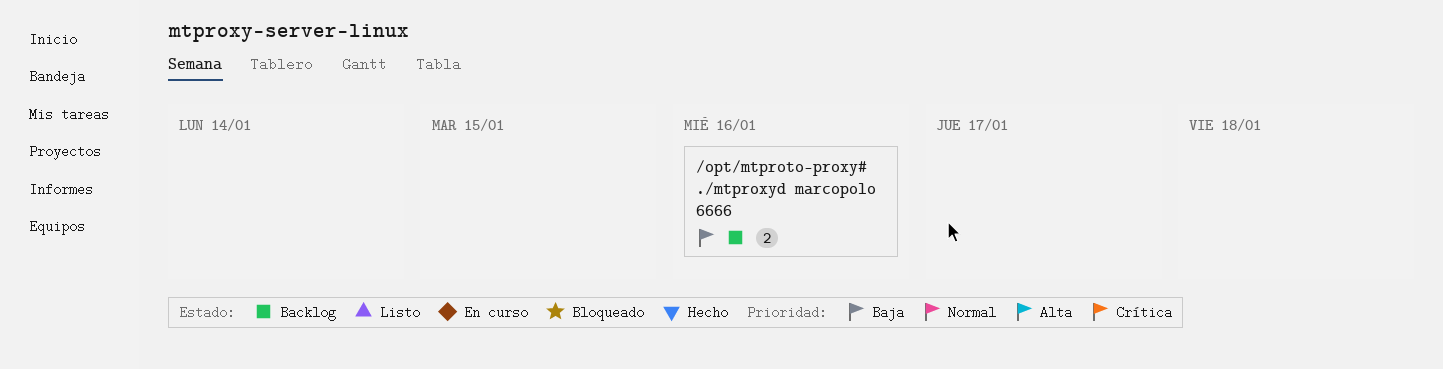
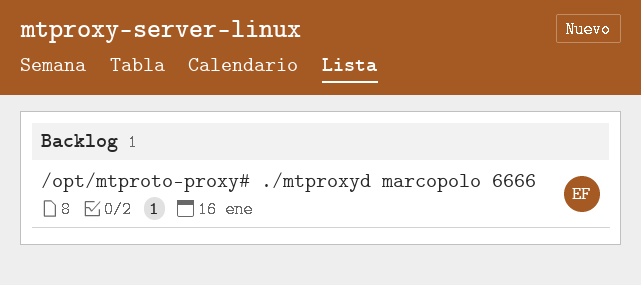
/opt/mtproto-proxy# ./mtproxyd marcopolo 6666, estimate: 2 -> 1

